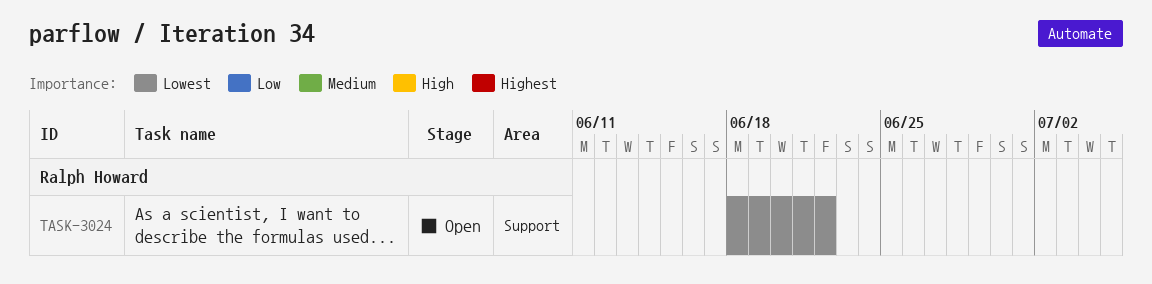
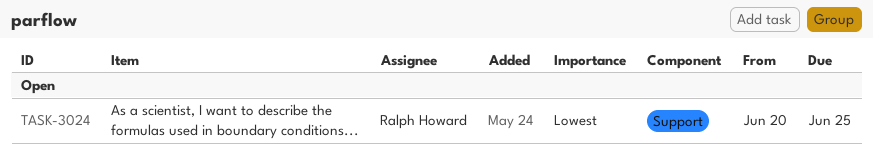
TASK-3024, start: Jun 18 -> Jun 20
TASK-3024, due: Jun 22 -> Jun 25

